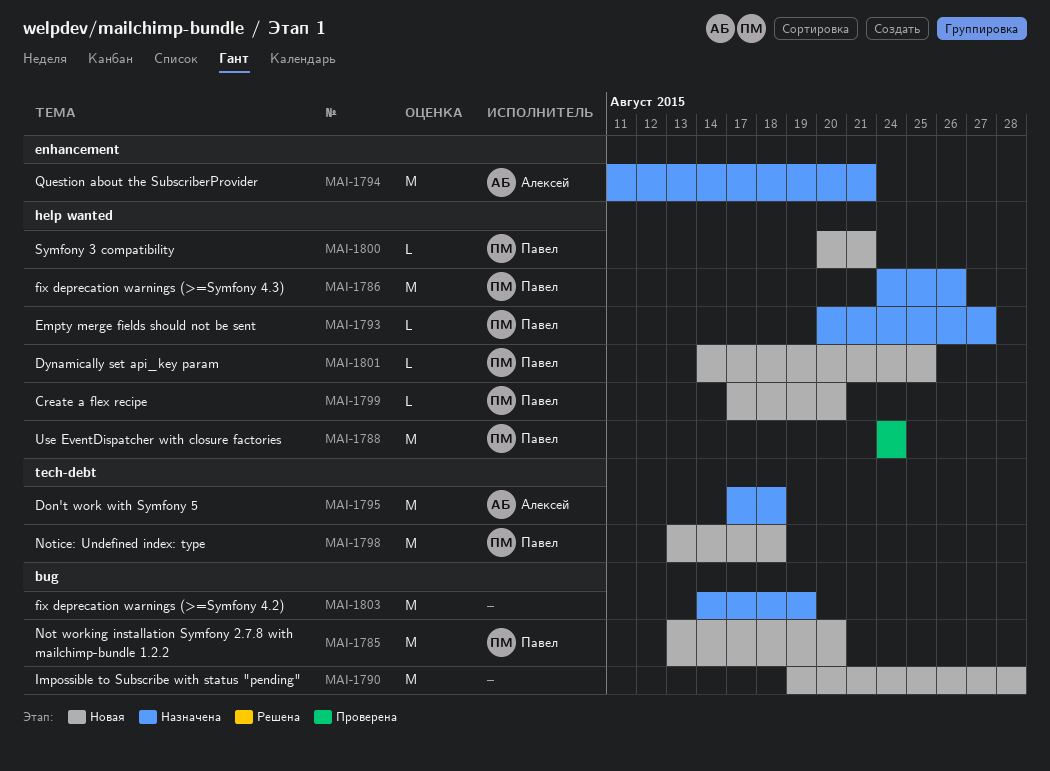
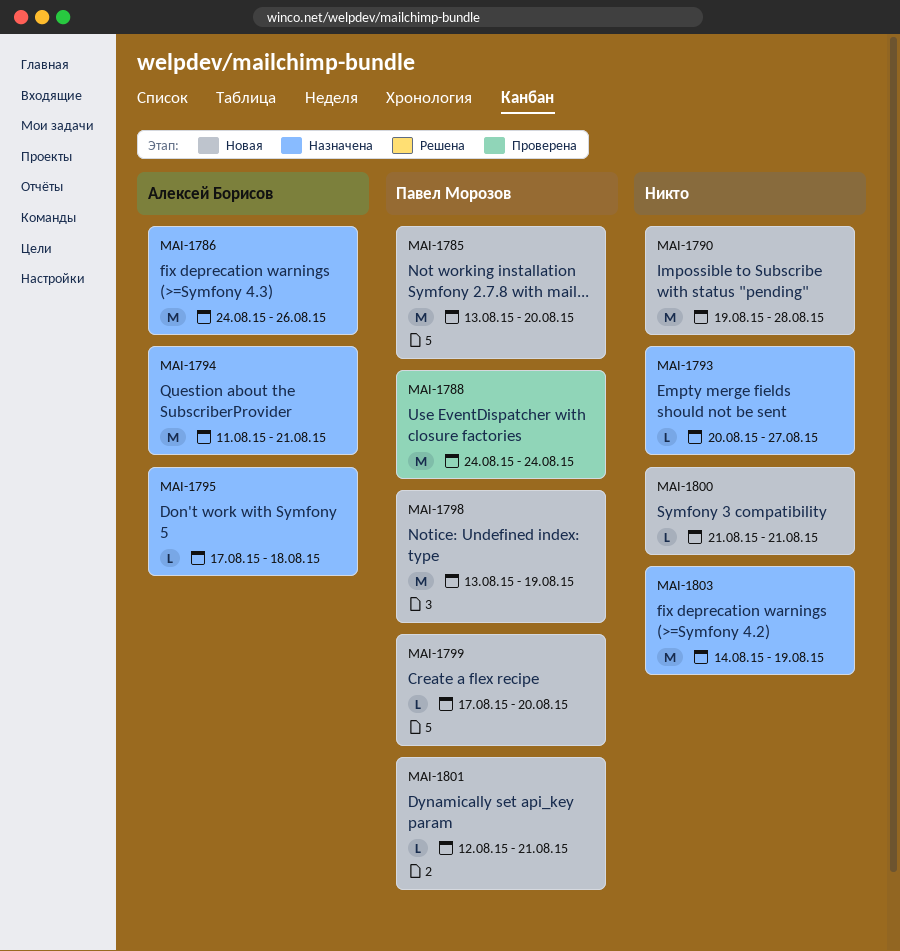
MAI-1786, owner: Павел Морозов -> Алексей Борисов
MAI-1793, owner: Павел Морозов -> none
MAI-1795, estimate: M -> L
MAI-1798, due: Aug 18 -> Aug 19
MAI-1800, owner: Павел Морозов -> none
MAI-1800, start: Aug 20 -> Aug 21
MAI-1801, start: Aug 14 -> Aug 12
MAI-1801, due: Aug 25 -> Aug 21

